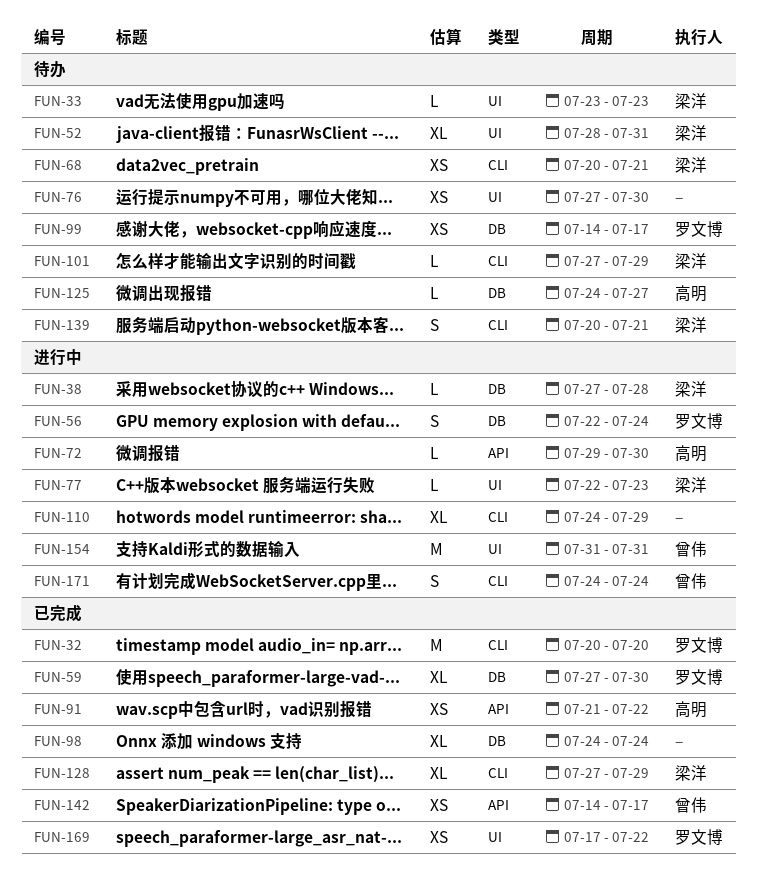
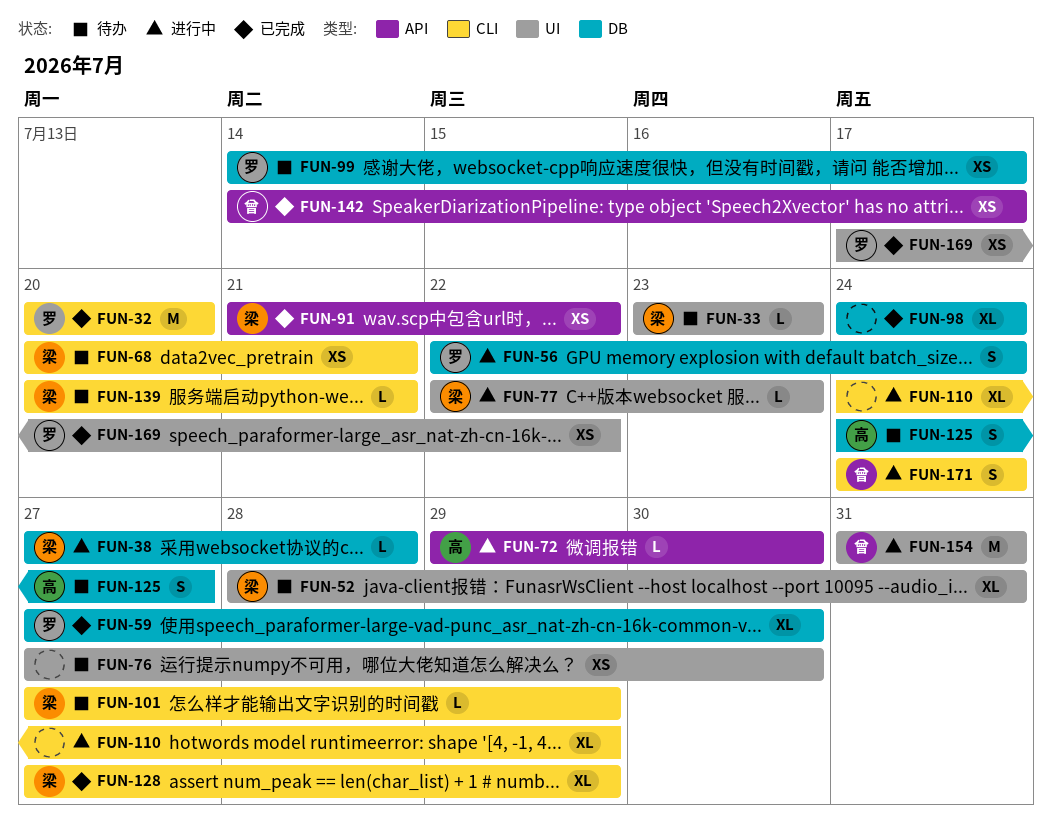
FUN-91, owner: 高明 -> 梁洋
FUN-125, estimate: L -> S
FUN-139, estimate: S -> L

